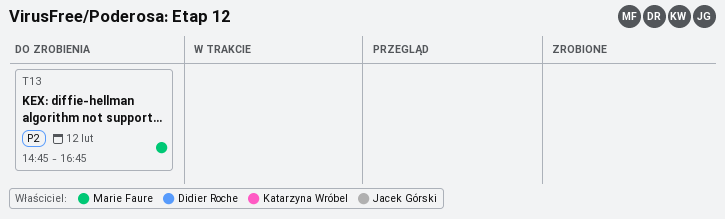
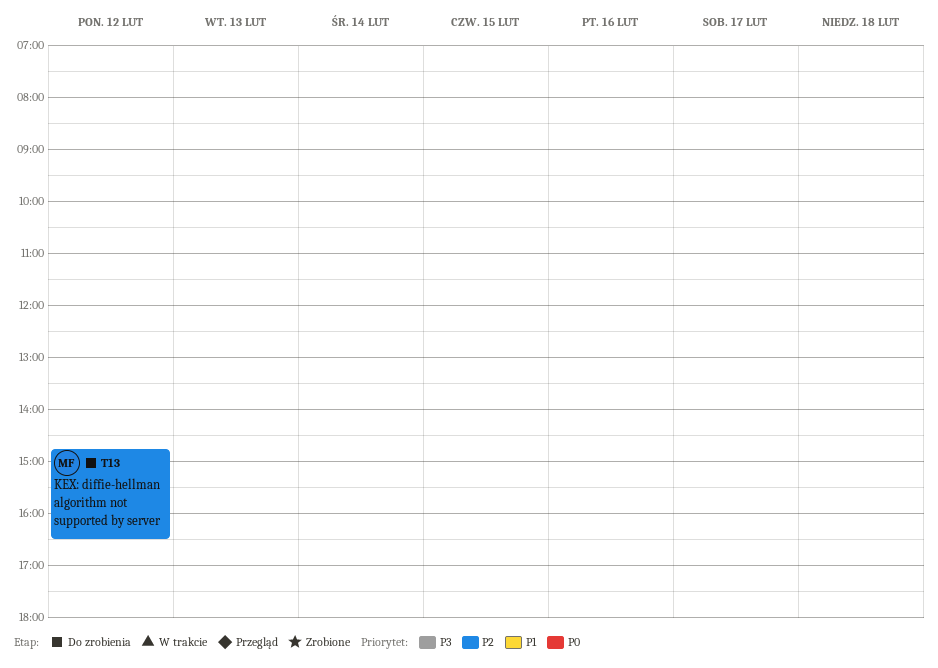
T13, ends: 16:45 -> 16:30

